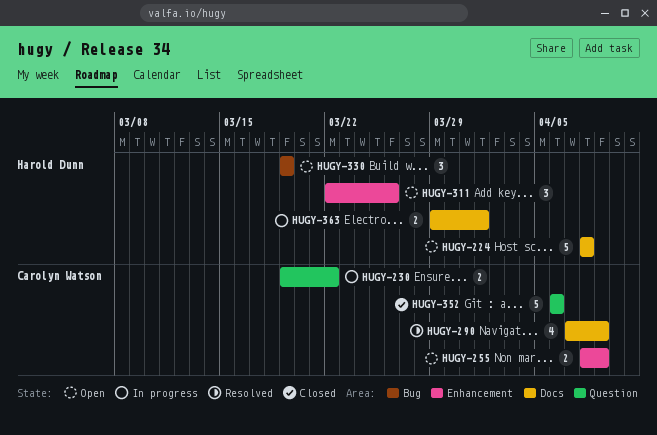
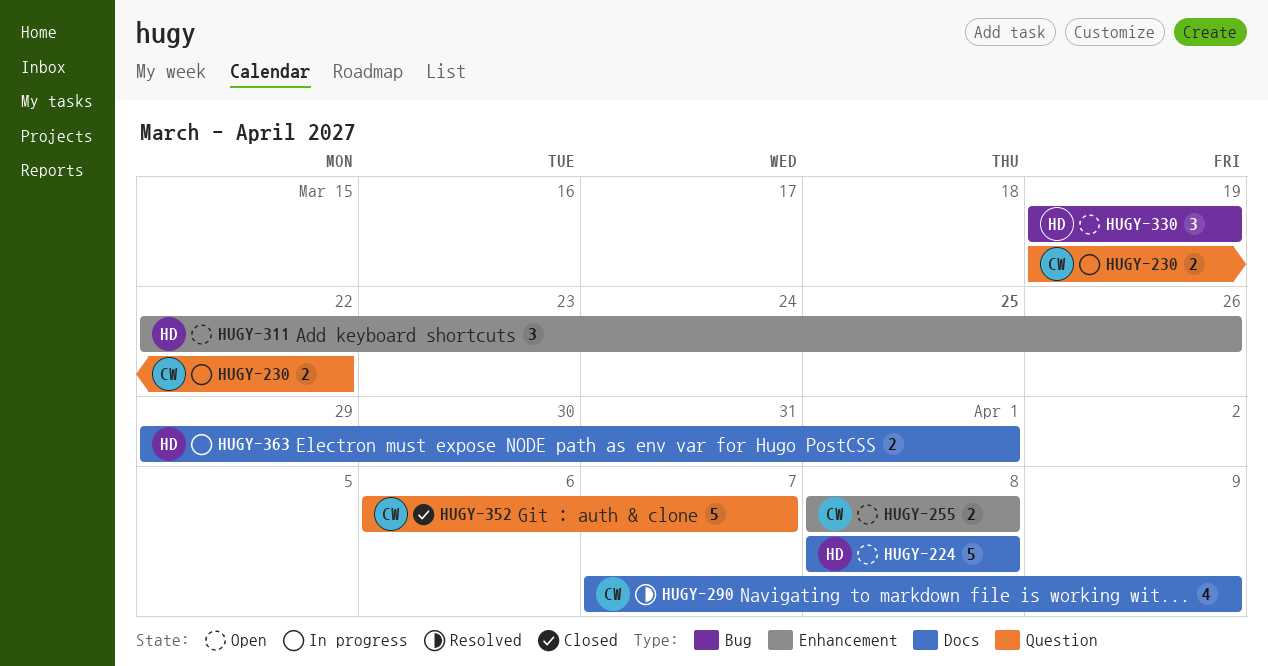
HUGY-255, due: Apr 9 -> Apr 8
HUGY-352, due: Apr 6 -> Apr 7

